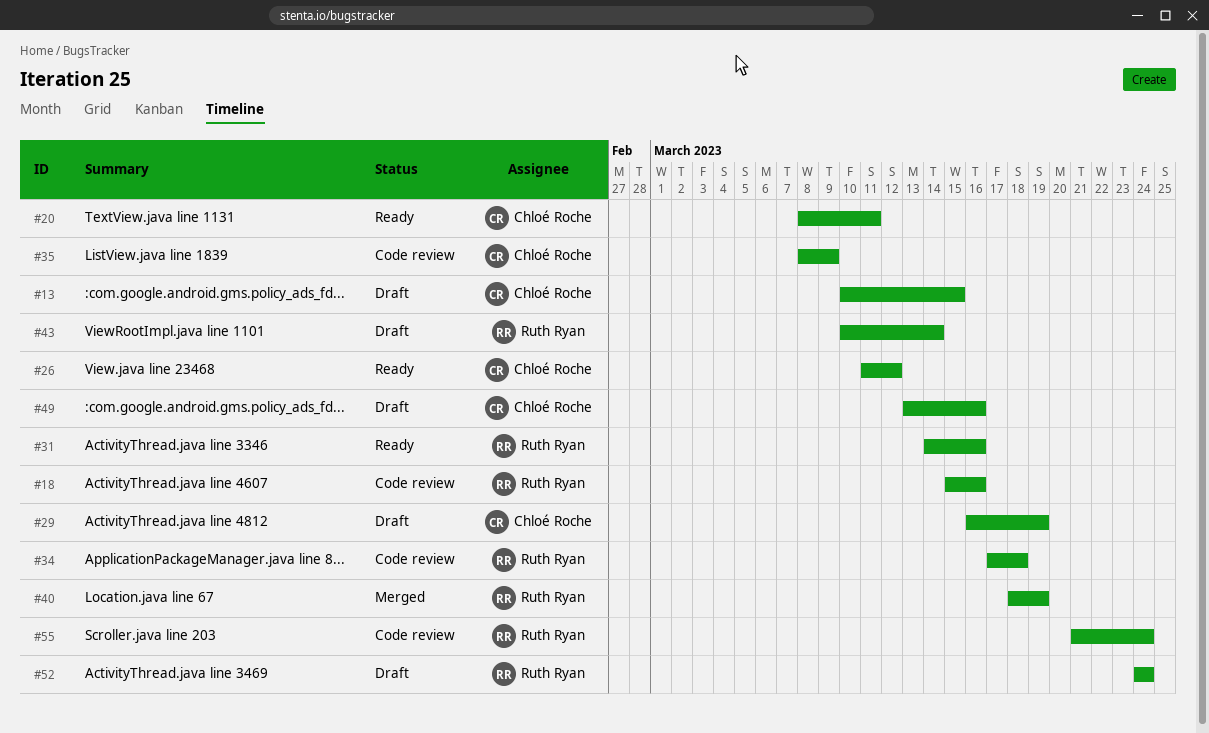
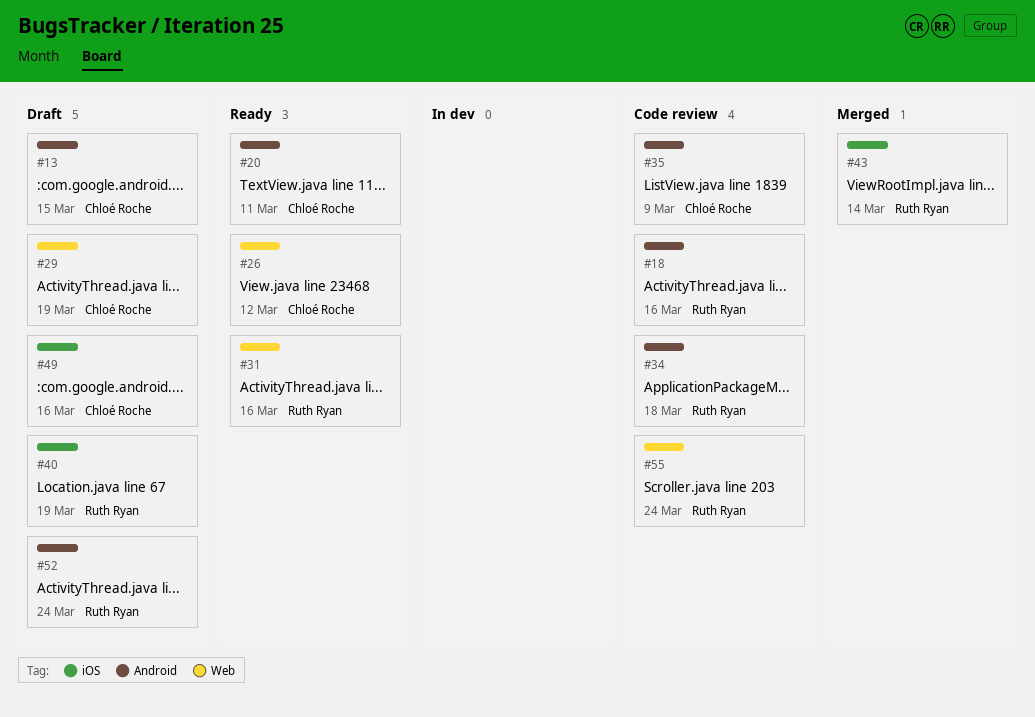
#40, status: Merged -> Draft
#43, status: Draft -> Merged

